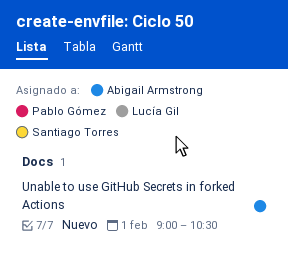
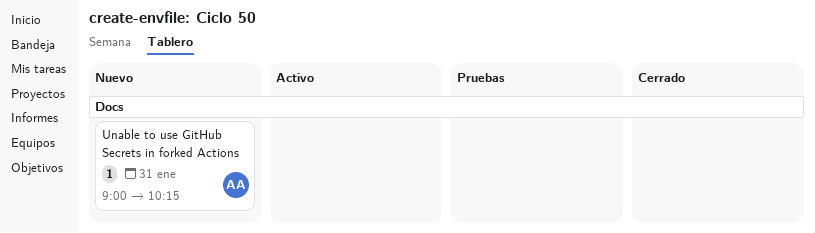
Unable to use GitHub Secrets in forked Actions, day: Feb 1 -> Jan 31
Unable to use GitHub Secrets in forked Actions, ends: 10:30 -> 10:15

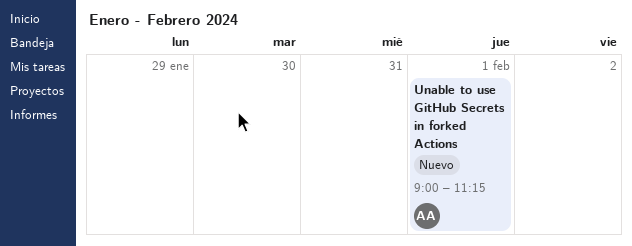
Unable to use GitHub Secrets in forked Actions, day: Jan 31 -> Feb 1
Unable to use GitHub Secrets in forked Actions, ends: 10:15 -> 11:15

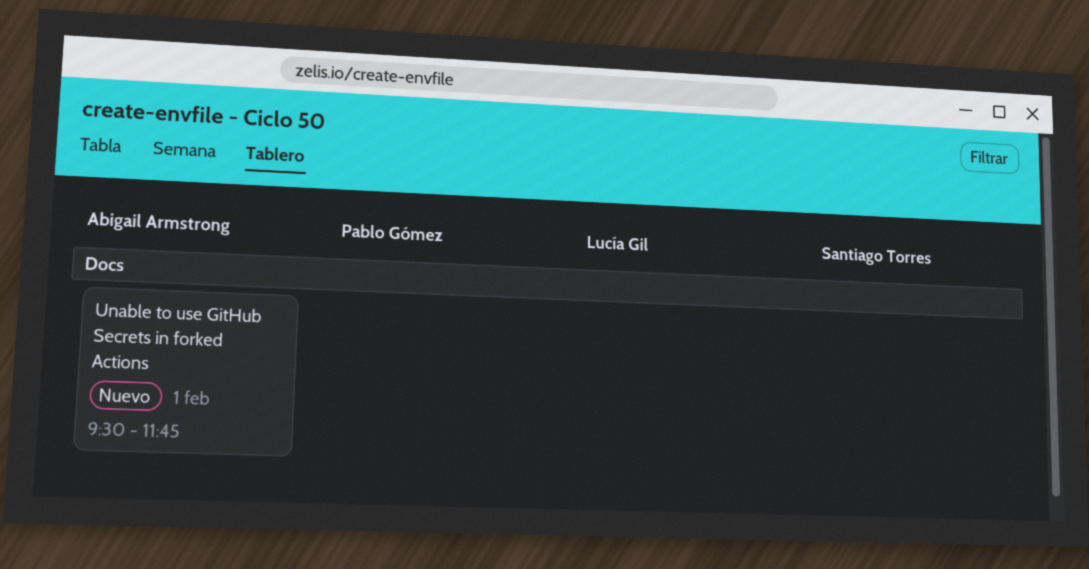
Unable to use GitHub Secrets in forked Actions, begins: 09:00 -> 09:30
Unable to use GitHub Secrets in forked Actions, ends: 11:15 -> 11:45

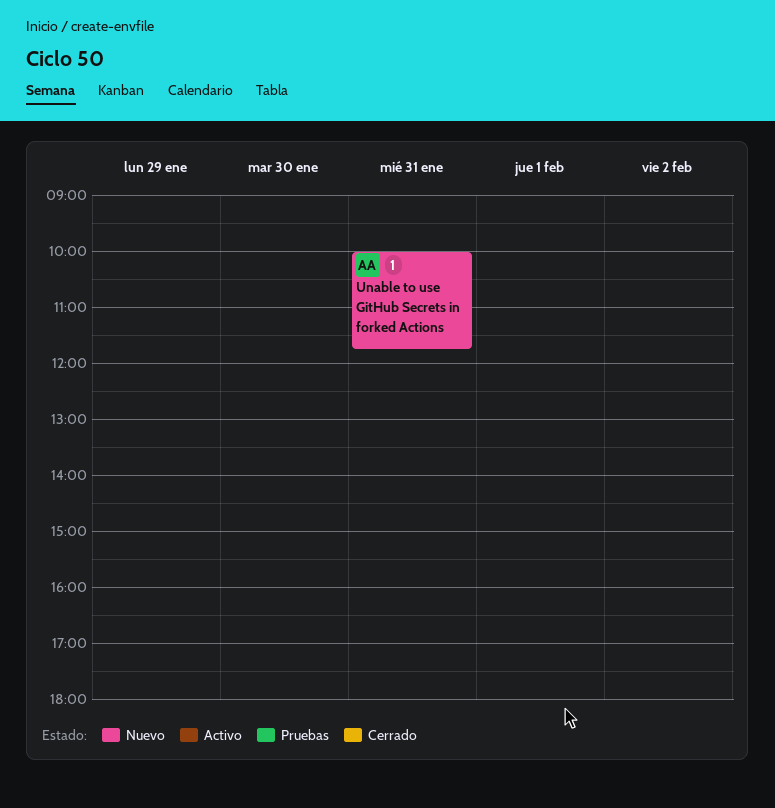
Unable to use GitHub Secrets in forked Actions, day: Feb 1 -> Jan 31
Unable to use GitHub Secrets in forked Actions, begins: 09:30 -> 10:00

